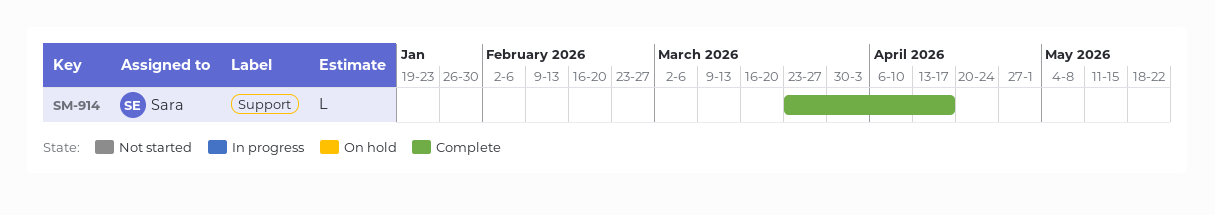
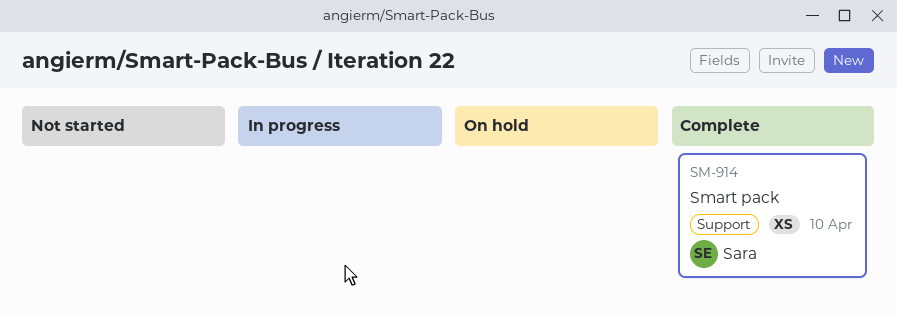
SM-914, estimate: L -> XS
SM-914, due: Apr 17 -> Apr 10

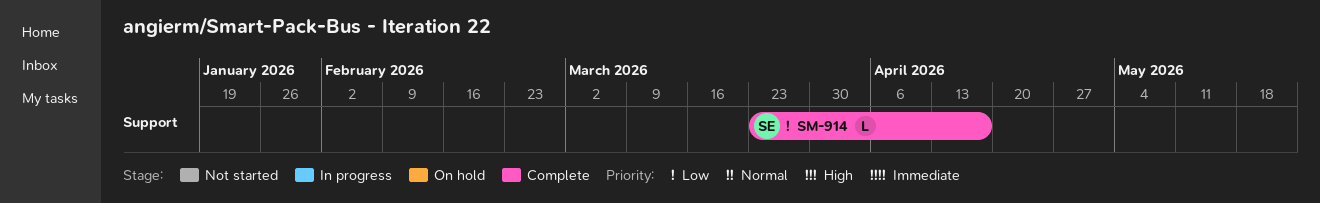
SM-914, estimate: XS -> L
SM-914, due: Apr 10 -> Apr 17

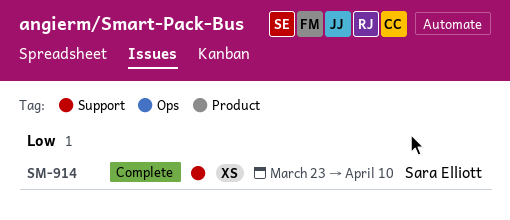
SM-914, estimate: L -> XS
SM-914, due: Apr 17 -> Apr 10

